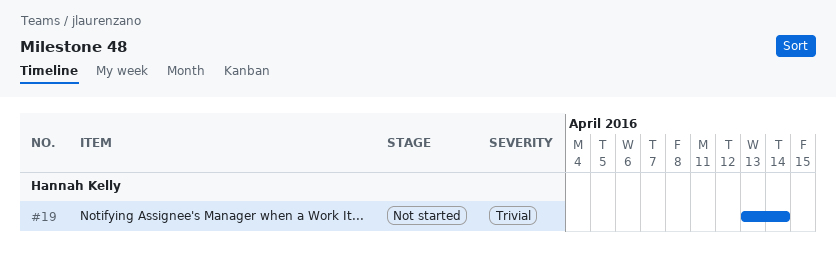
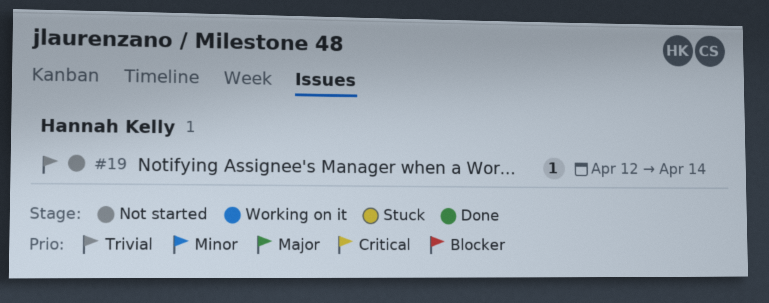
#19, start: Apr 13 -> Apr 12

